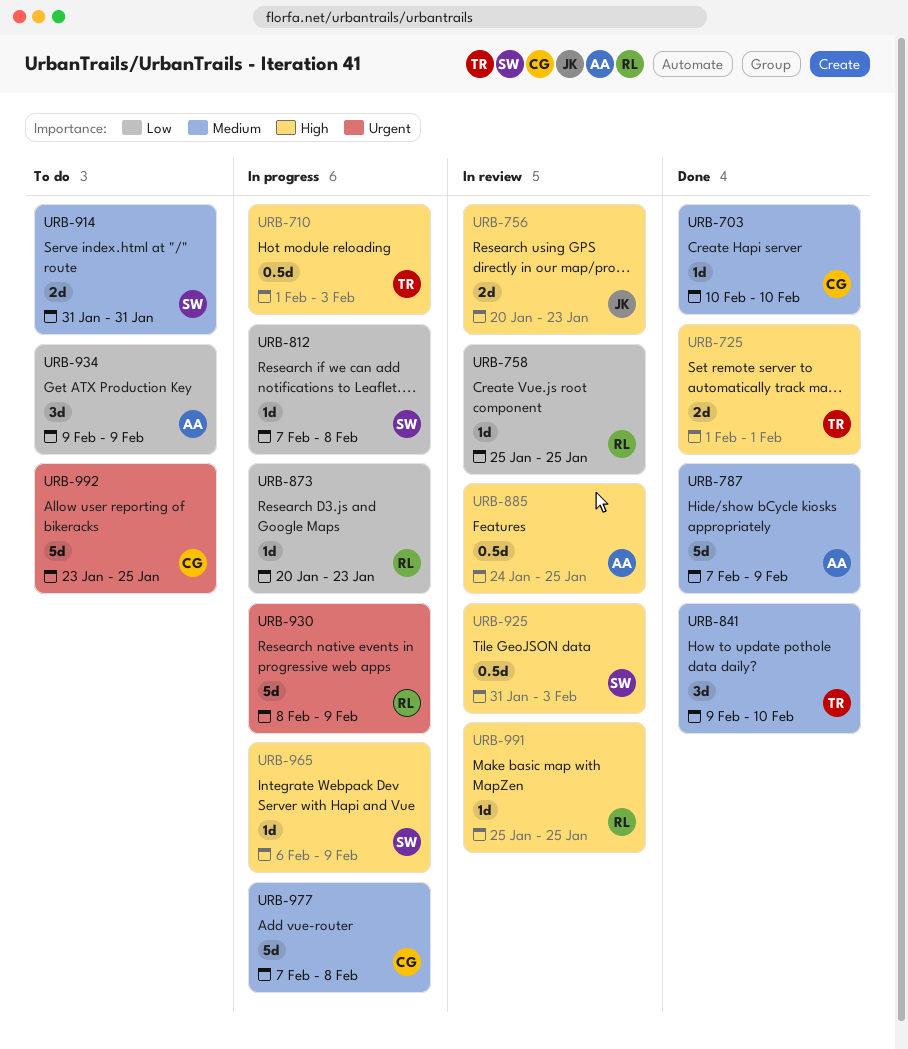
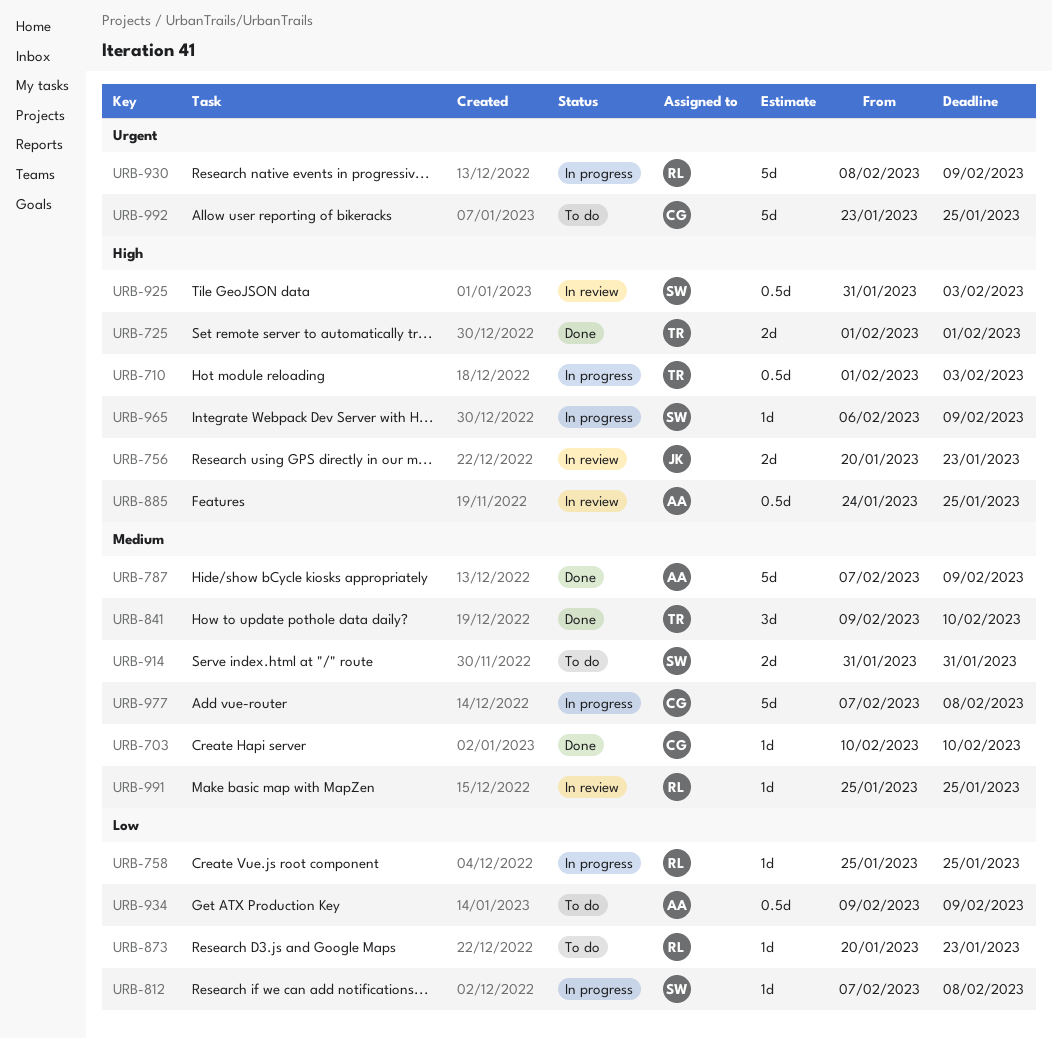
URB-758, status: In review -> In progress
URB-873, status: In progress -> To do
URB-934, estimate: 3d -> 0.5d
URB-991, priority: High -> Medium

